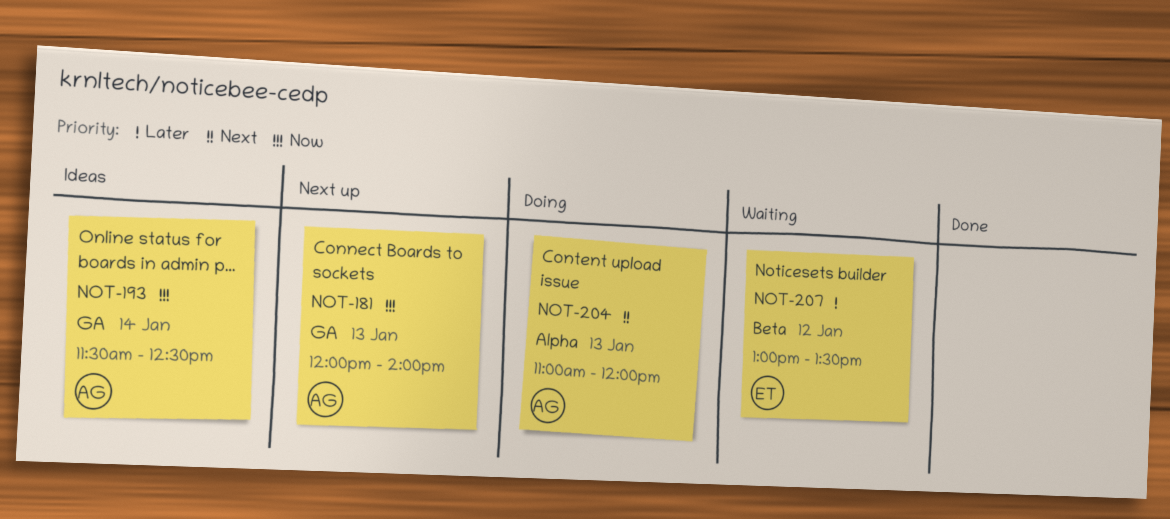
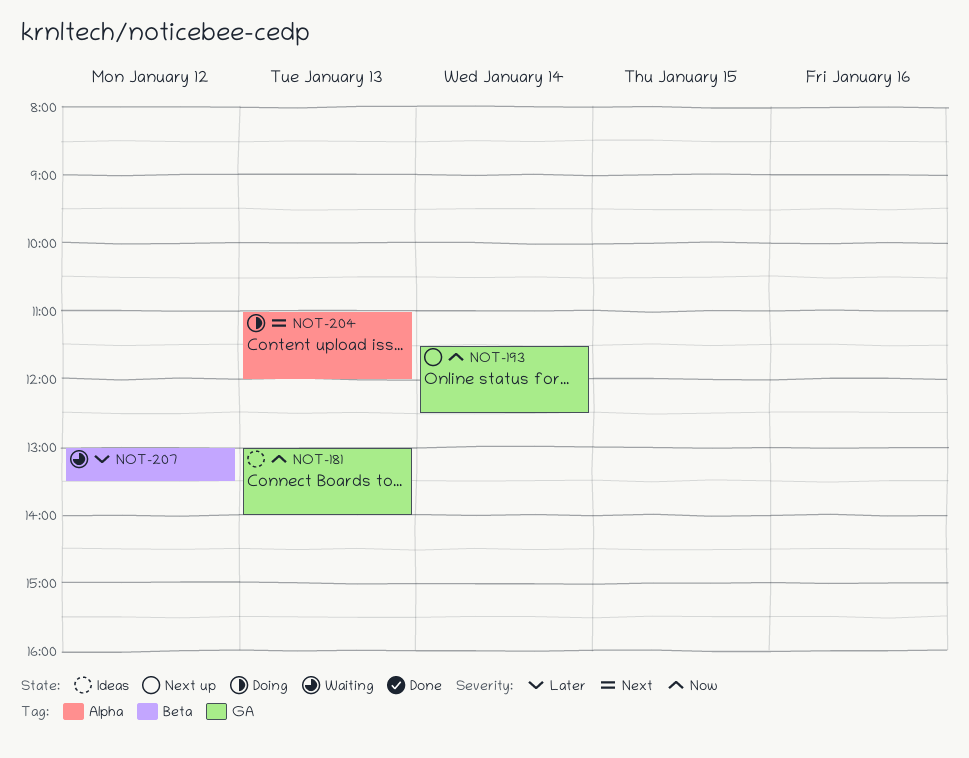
NOT-181, status: Next up -> Ideas
NOT-181, begins: 12:00 -> 13:00
NOT-193, status: Ideas -> Next up

